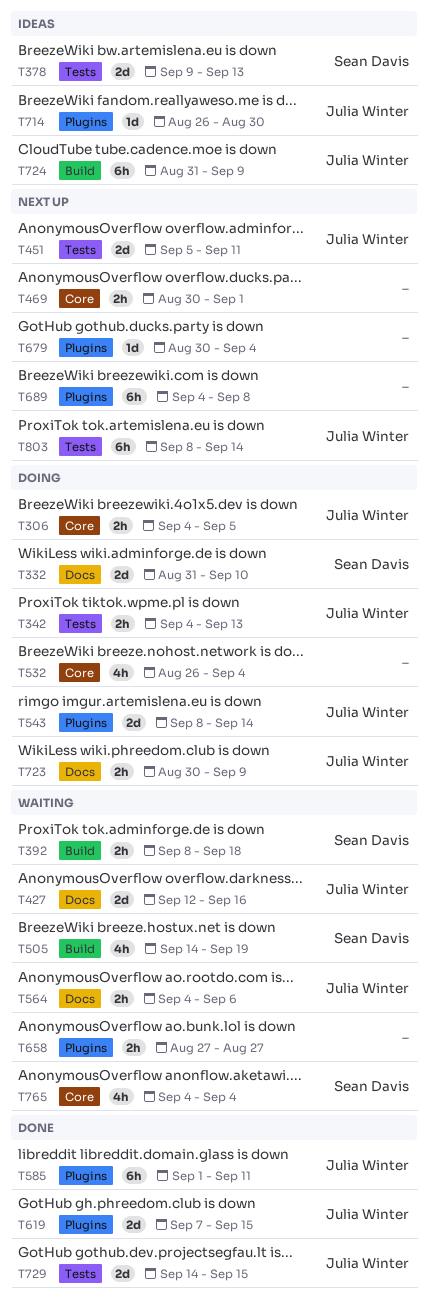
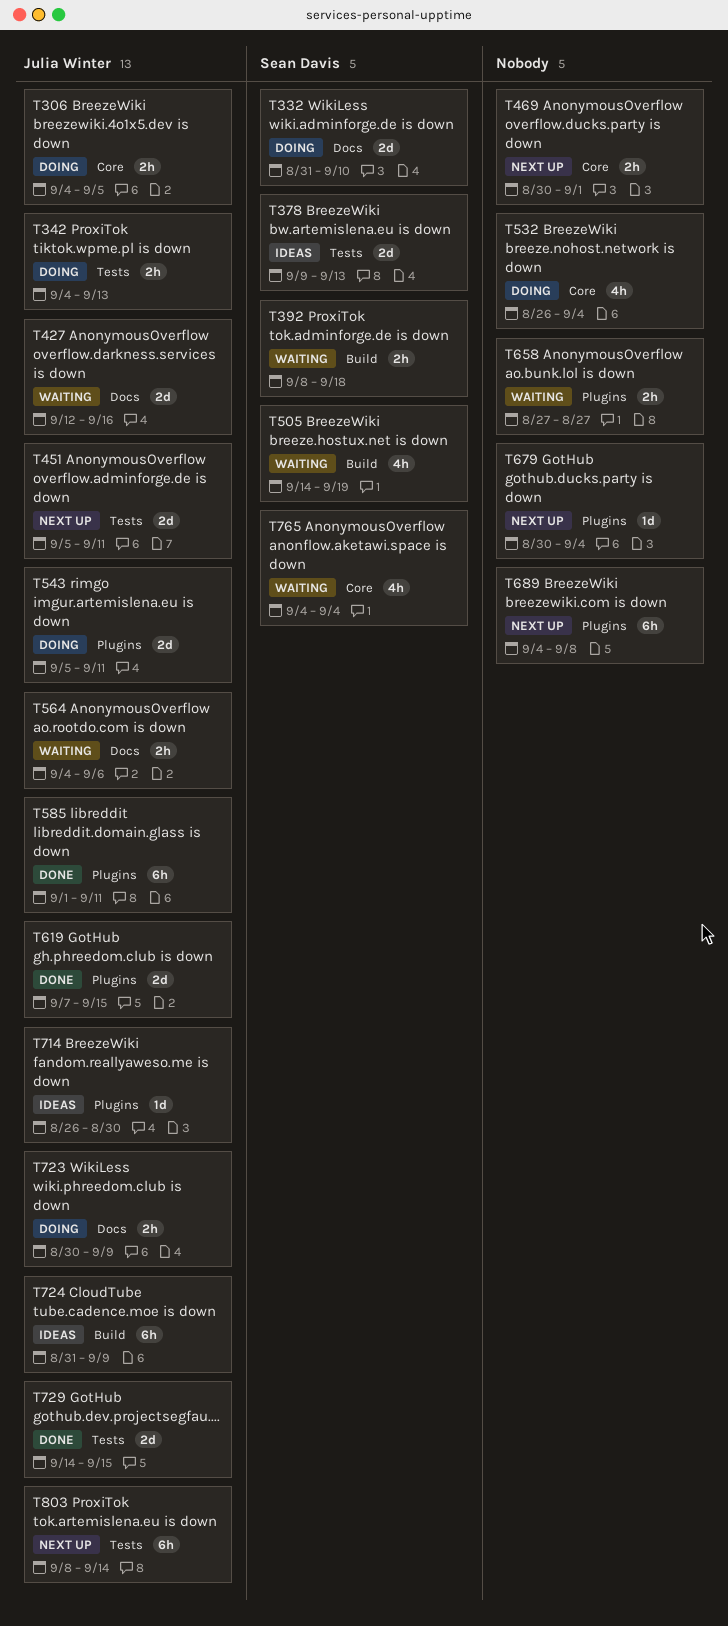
T543, start: Sep 8 -> Sep 5
T543, due: Sep 14 -> Sep 11

